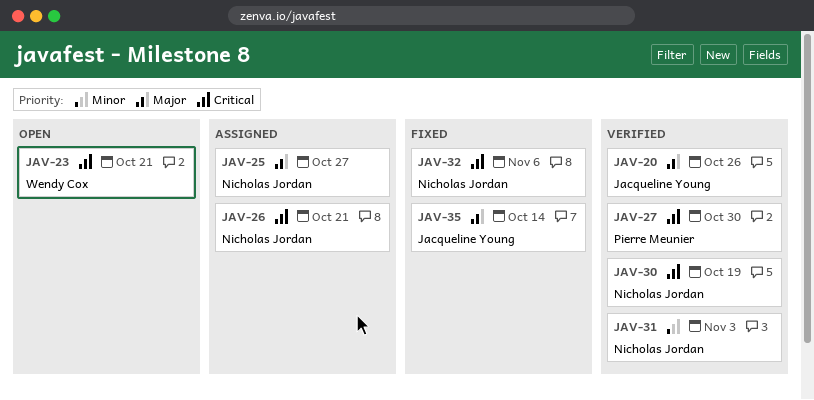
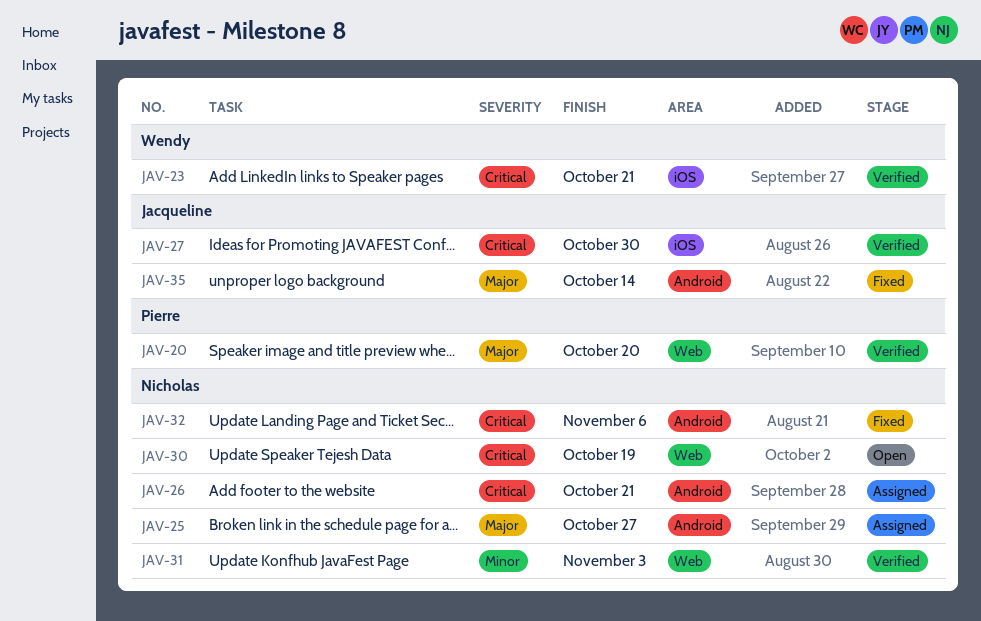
JAV-20, owner: Jacqueline Young -> Pierre Meunier
JAV-20, due: Oct 26 -> Oct 20
JAV-23, status: Open -> Verified
JAV-27, owner: Pierre Meunier -> Jacqueline Young
JAV-30, status: Verified -> Open

